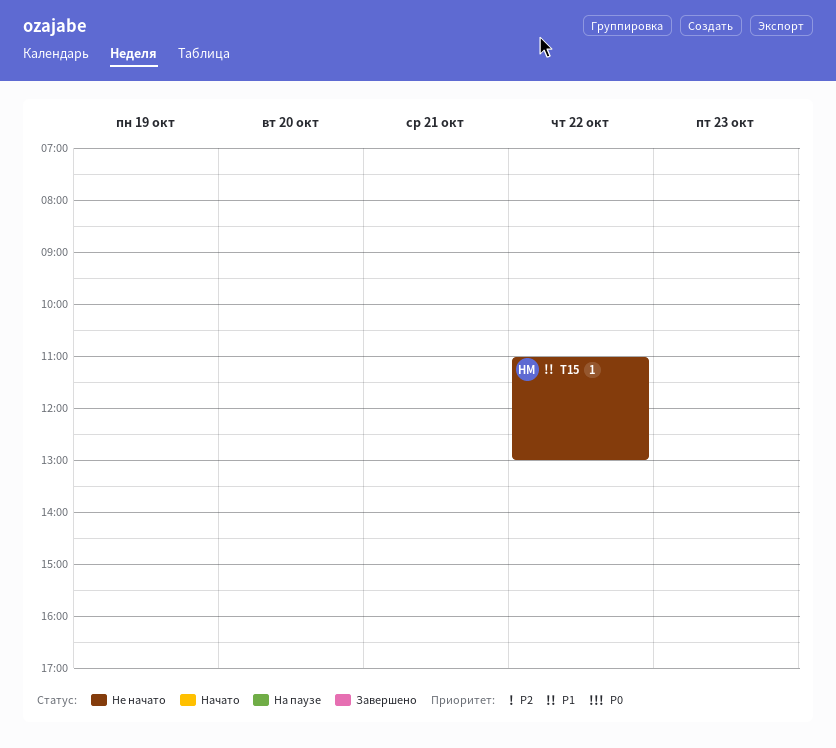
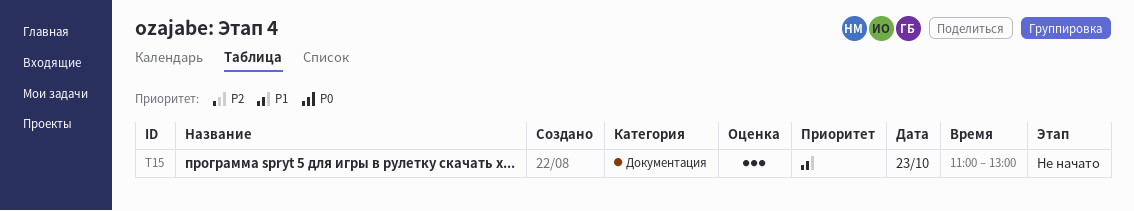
T15, estimate: 1 -> 3
T15, day: Oct 22 -> Oct 23

